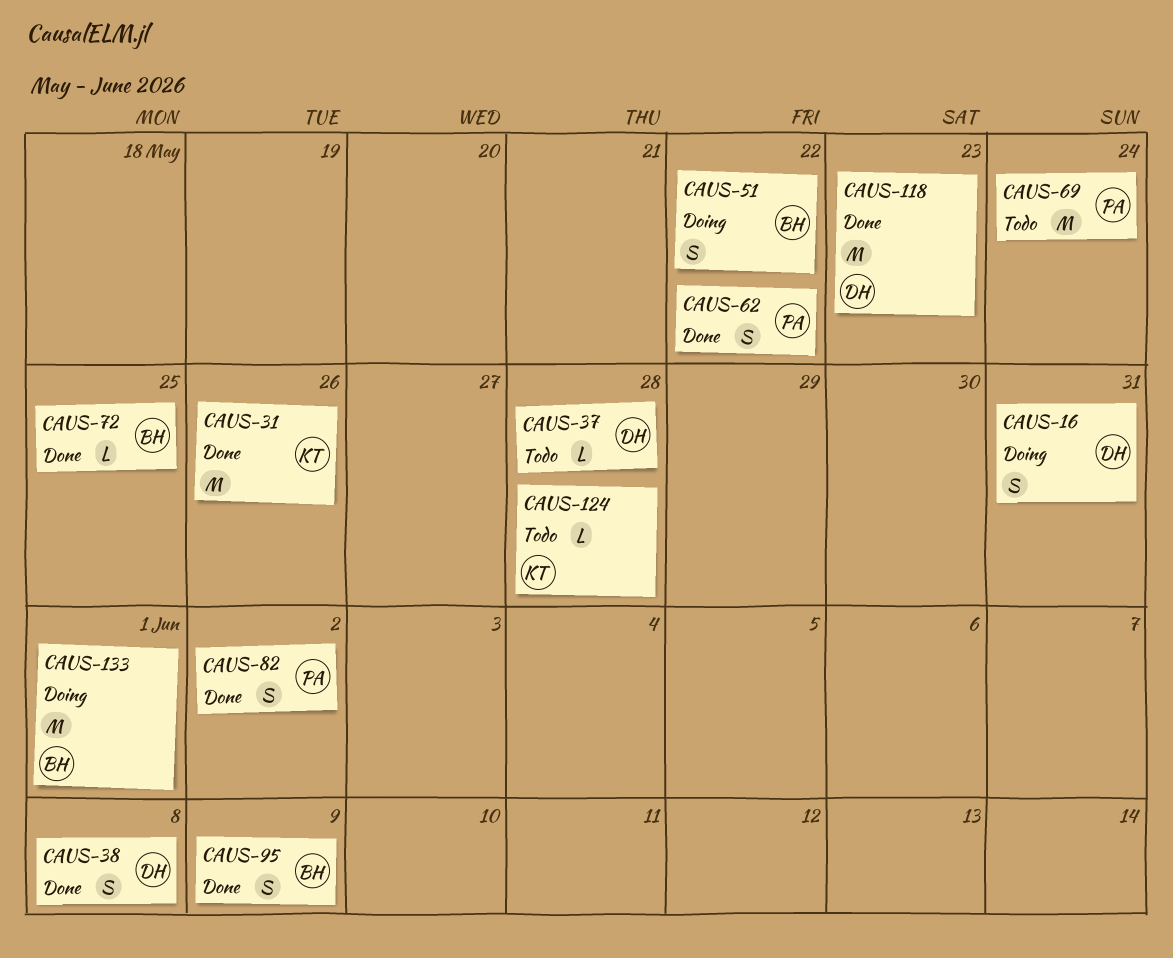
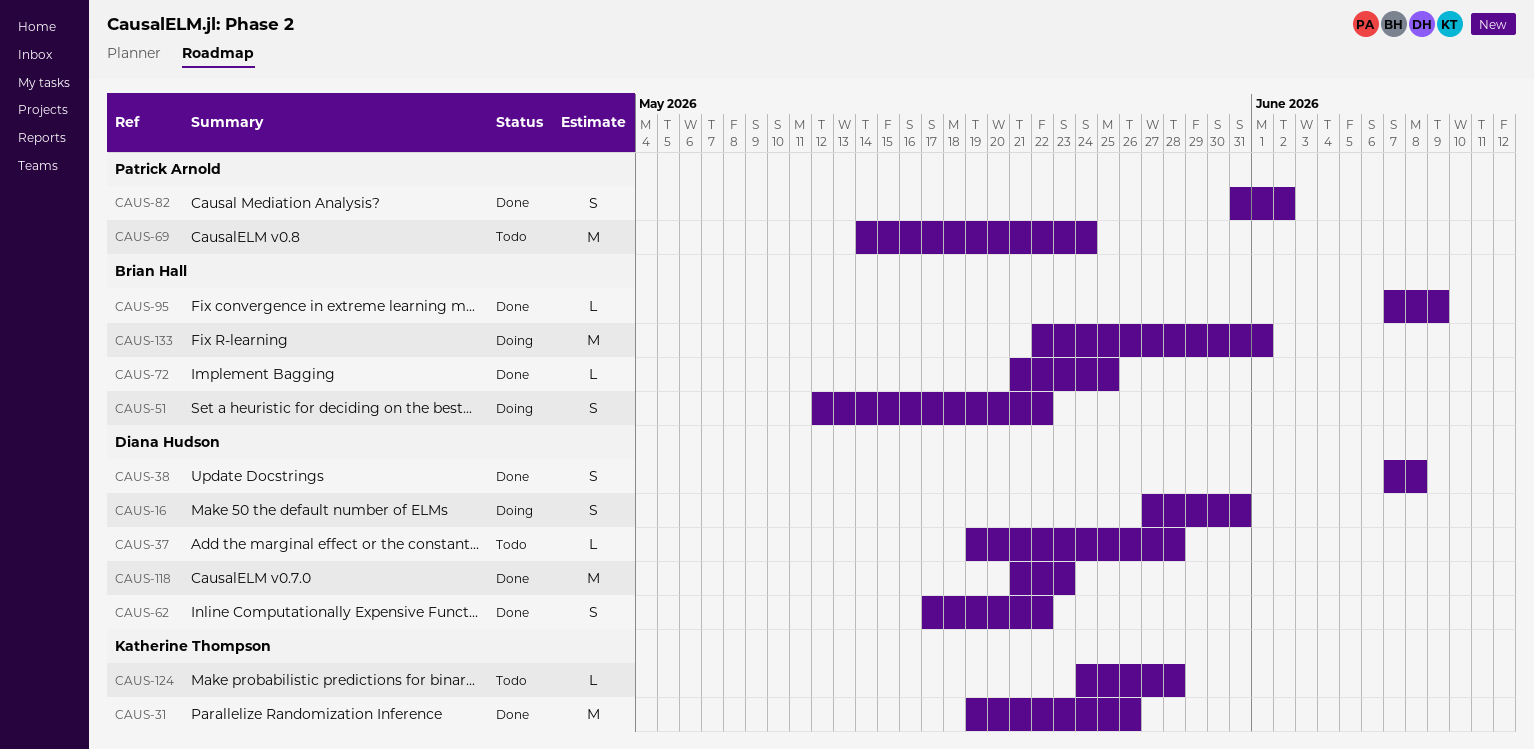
CAUS-62, owner: Patrick Arnold -> Diana Hudson
CAUS-95, estimate: S -> L

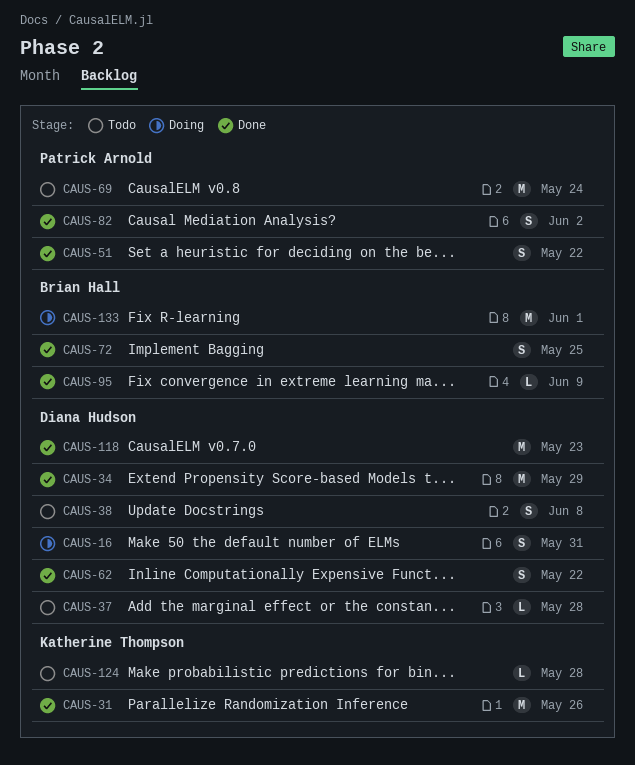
CAUS-34: none -> present
CAUS-38, status: Done -> Todo
CAUS-51, status: Doing -> Done
CAUS-51, owner: Brian Hall -> Patrick Arnold
CAUS-72, estimate: L -> S

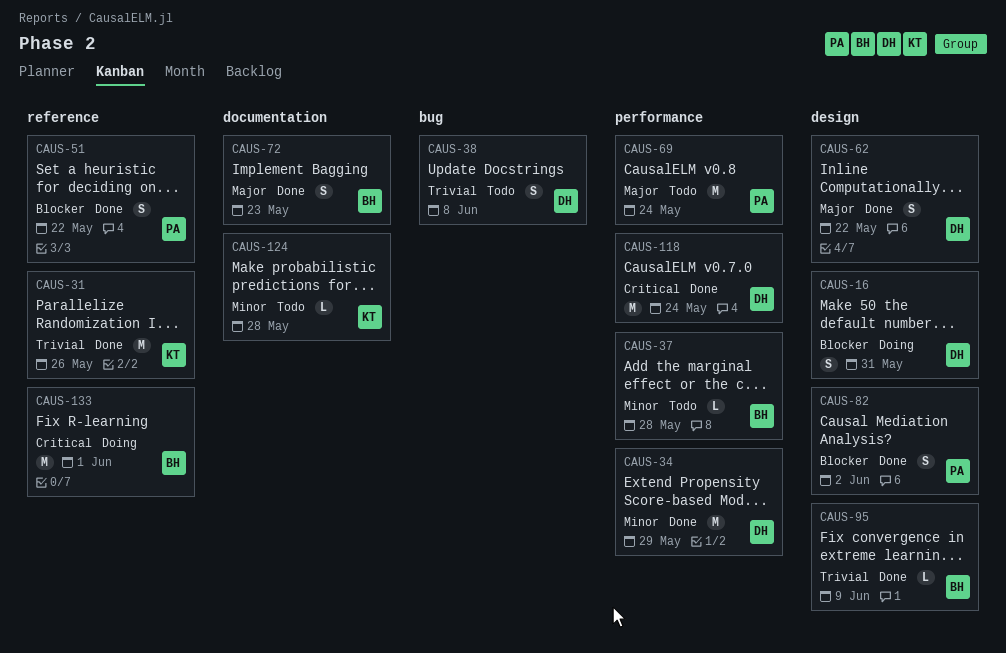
CAUS-37, owner: Diana Hudson -> Brian Hall
CAUS-72, due: May 25 -> May 23
CAUS-118, due: May 23 -> May 24

